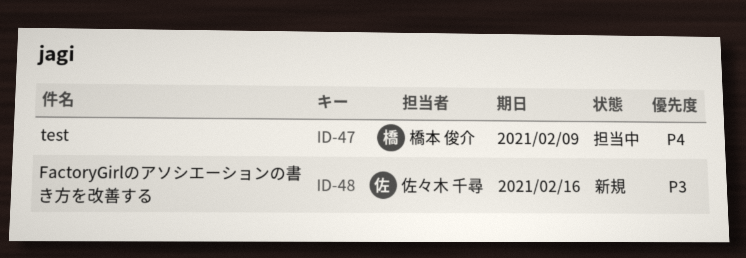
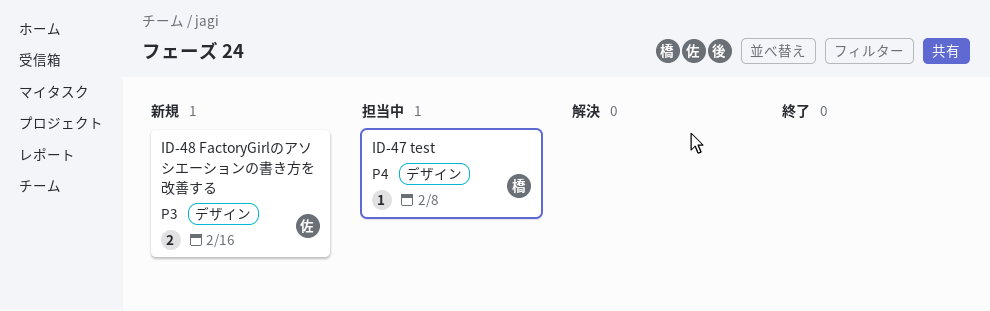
ID-47, due: Feb 9 -> Feb 8

